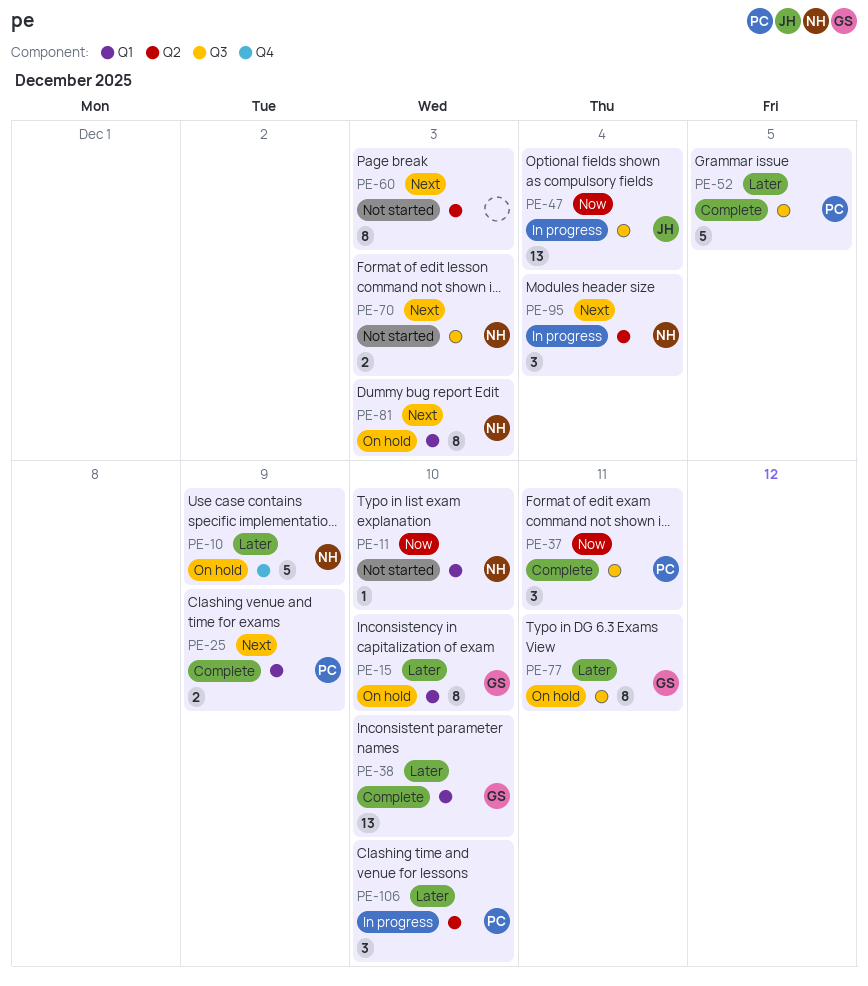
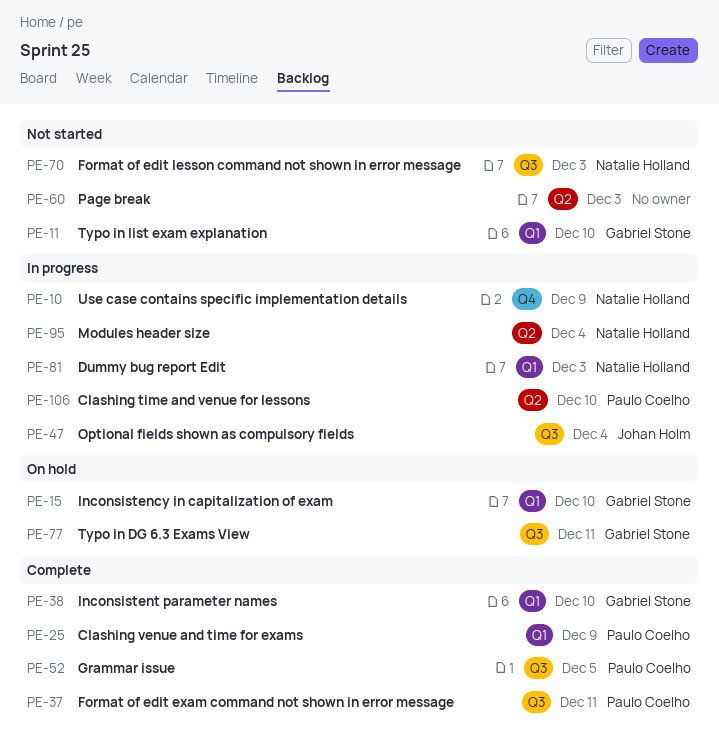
PE-10, status: On hold -> In progress
PE-11, owner: Natalie Holland -> Gabriel Stone
PE-81, status: On hold -> In progress

